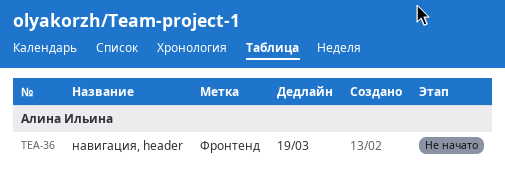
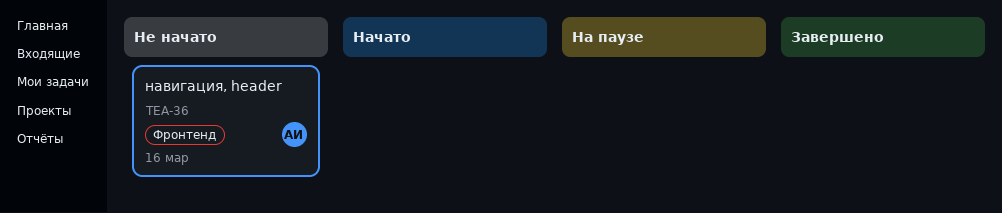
TEA-36, due: Mar 19 -> Mar 16

